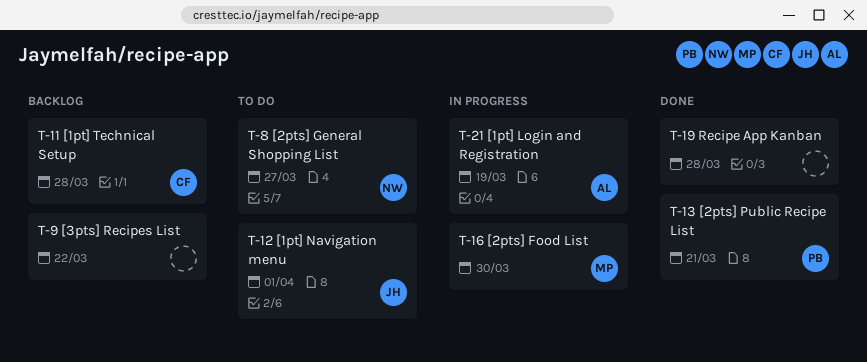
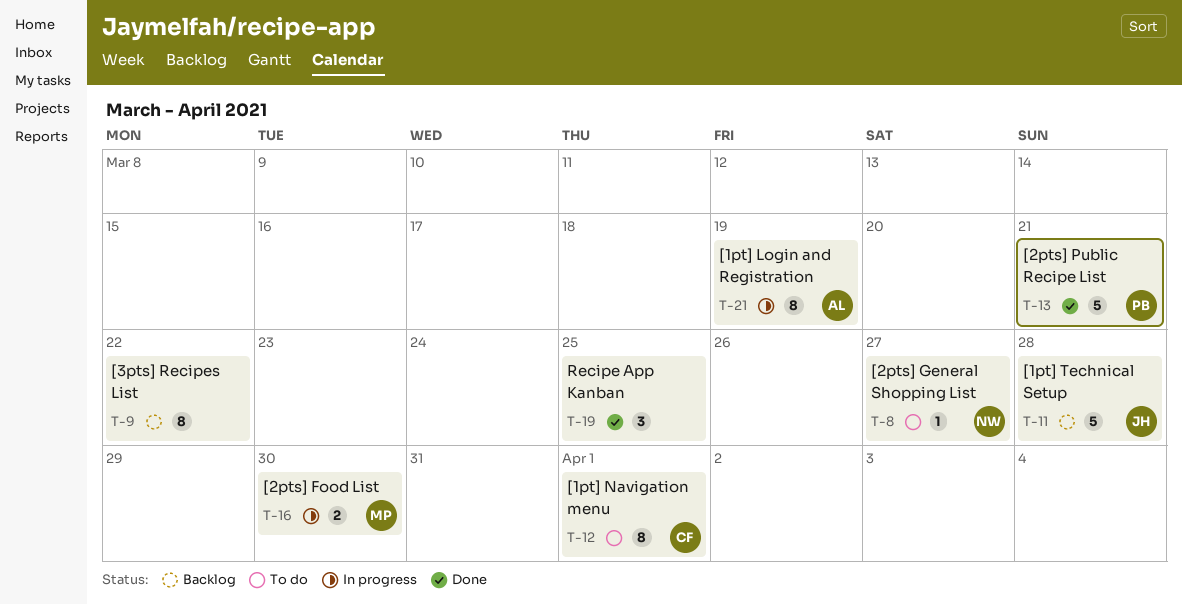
T-11, owner: CF -> JH
T-12, owner: JH -> CF
T-19, due: Mar 28 -> Mar 25

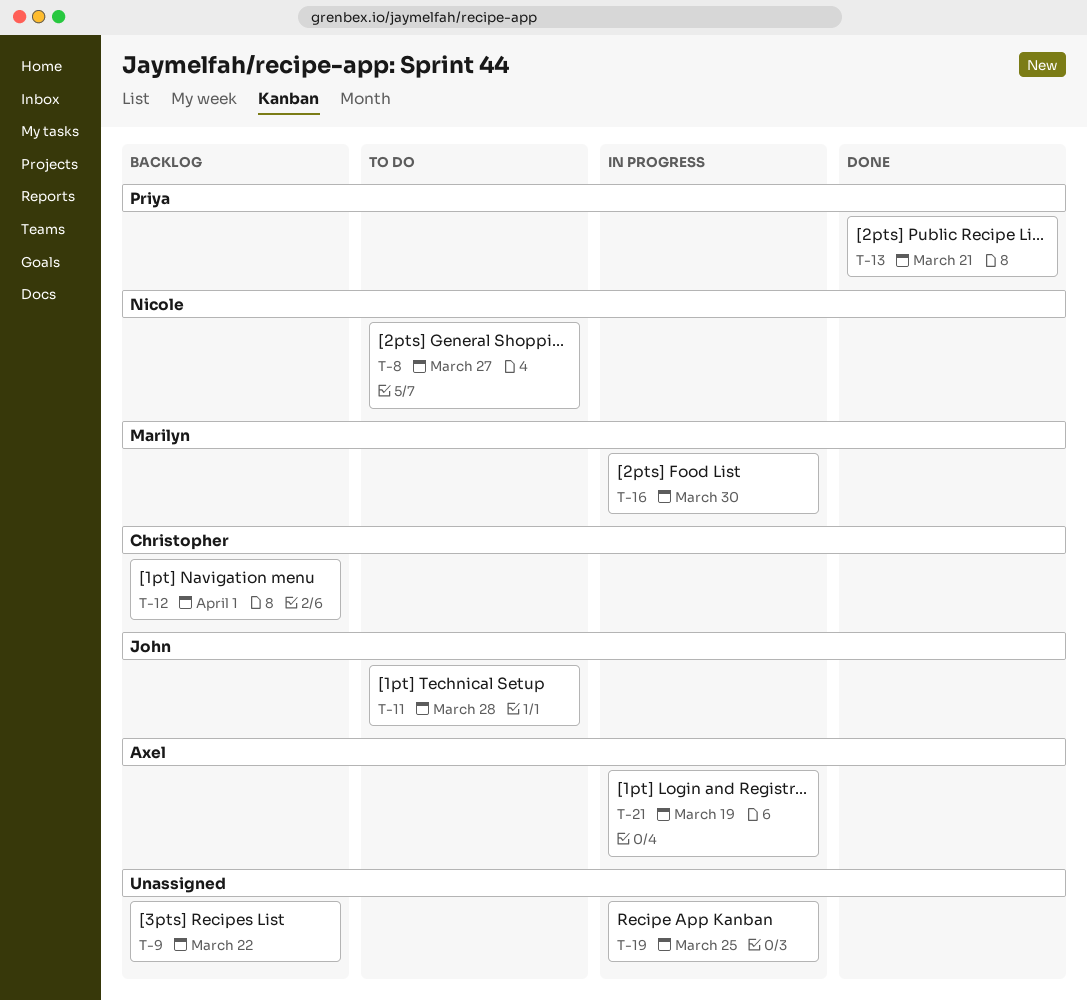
T-11, status: Backlog -> To do
T-12, status: To do -> Backlog
T-19, status: Done -> In progress

